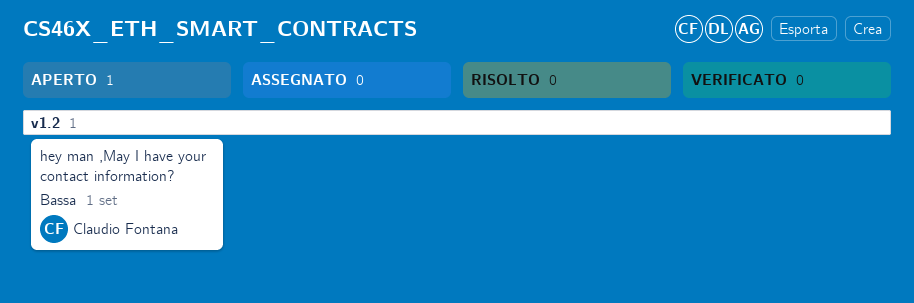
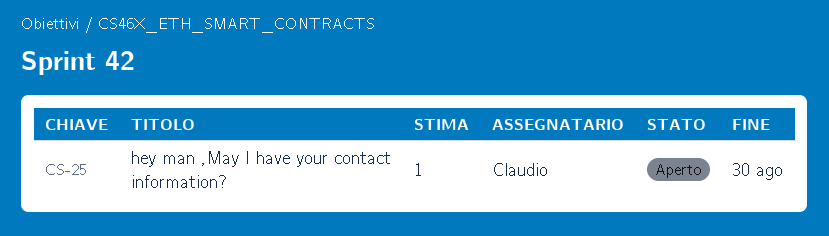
hey man ,May I have your contact information?, due: Sep 1 -> Aug 30

